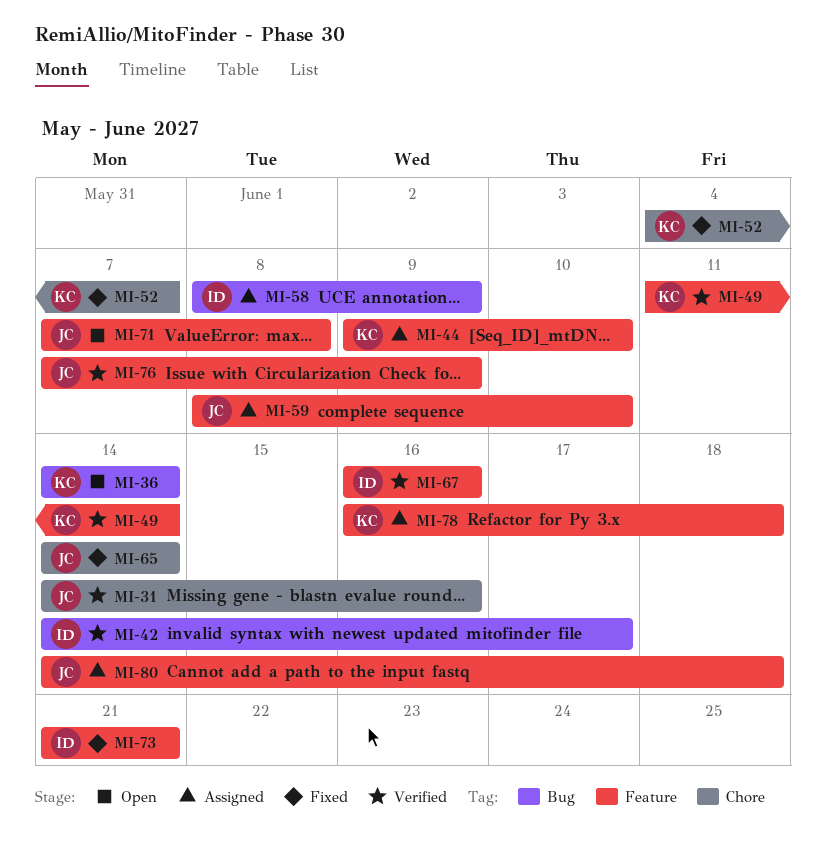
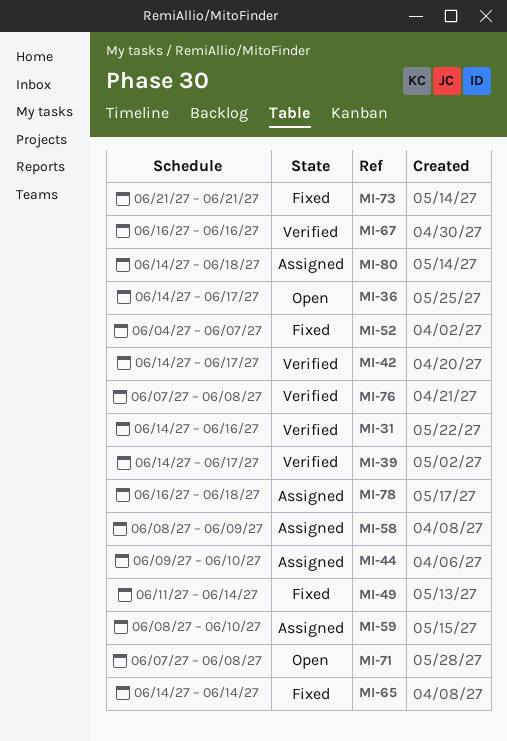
MI-36, due: Jun 14 -> Jun 17
MI-39: none -> present
MI-49, status: Verified -> Fixed
MI-76, due: Jun 9 -> Jun 8

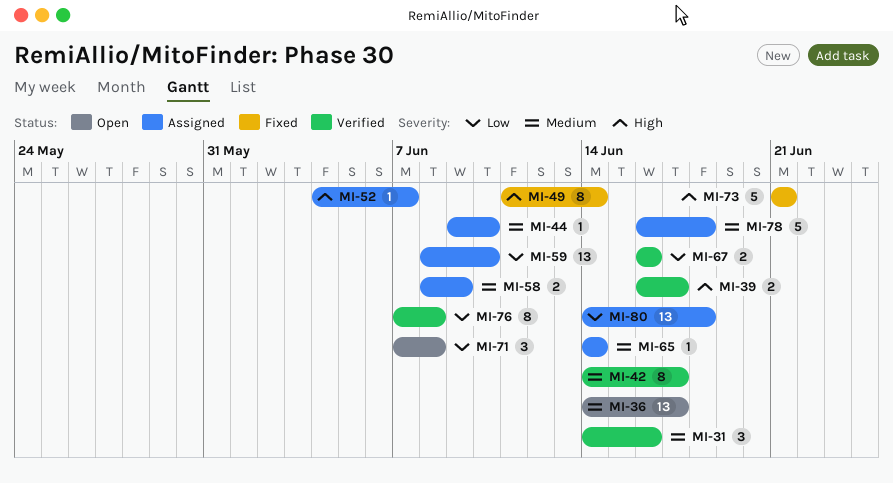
MI-39, start: Jun 14 -> Jun 16
MI-52, status: Fixed -> Assigned
MI-65, status: Fixed -> Assigned

